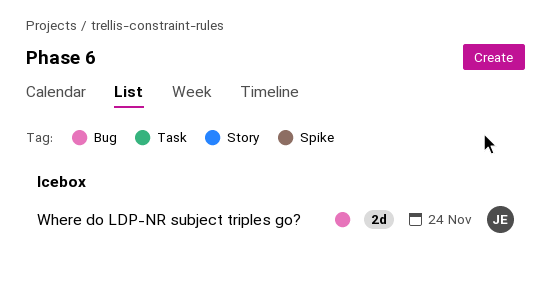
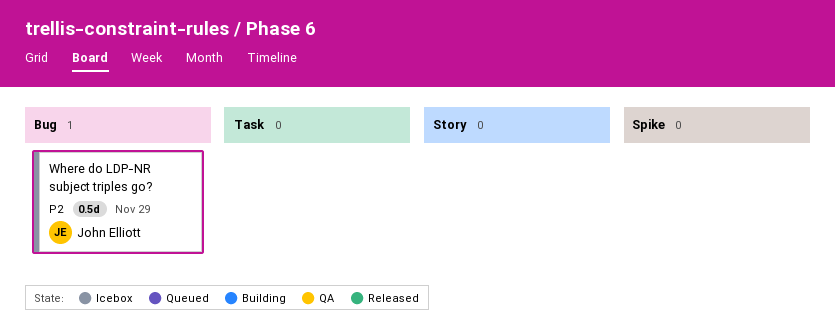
Where do LDP-NR subject triples go?, estimate: 2d -> 0.5d
Where do LDP-NR subject triples go?, due: Nov 24 -> Nov 29

